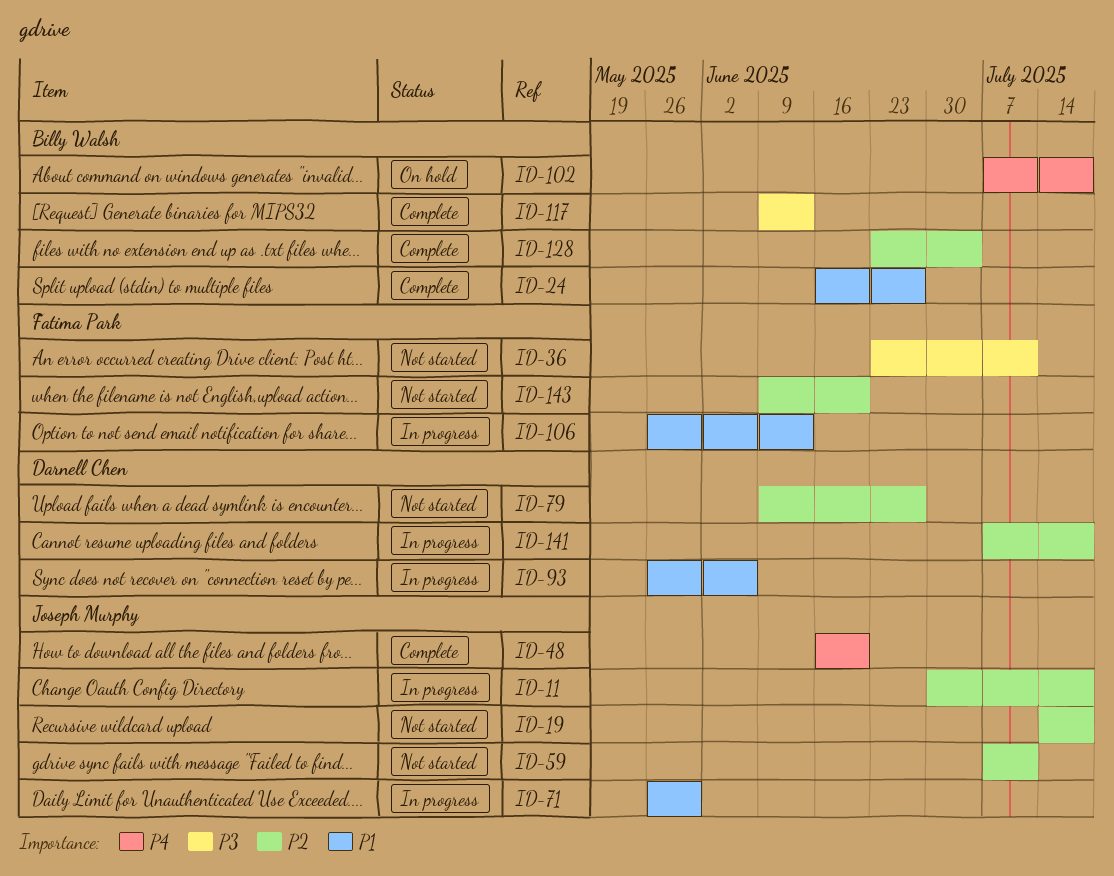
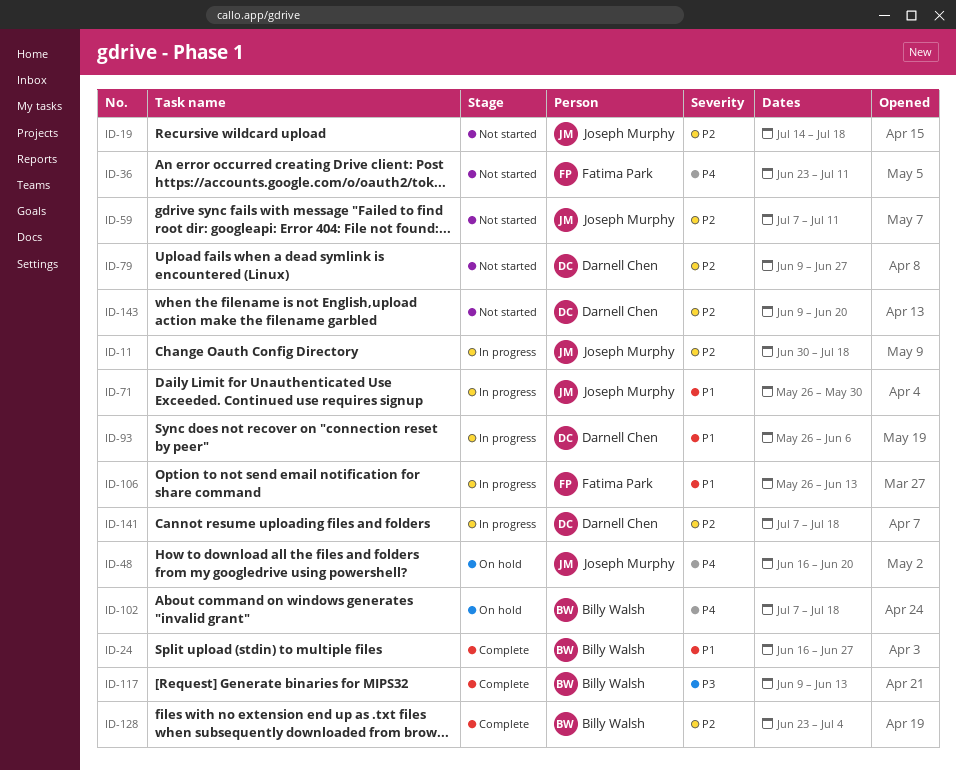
ID-36, priority: P3 -> P4
ID-48, status: Complete -> On hold
ID-143, owner: Fatima Park -> Darnell Chen

